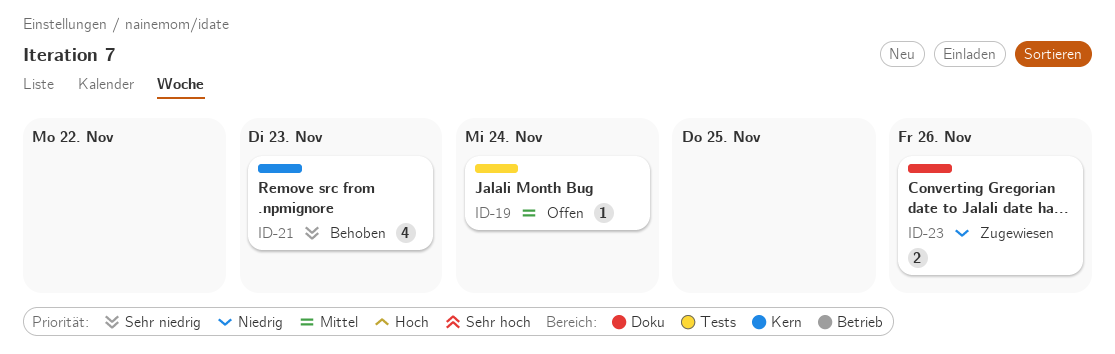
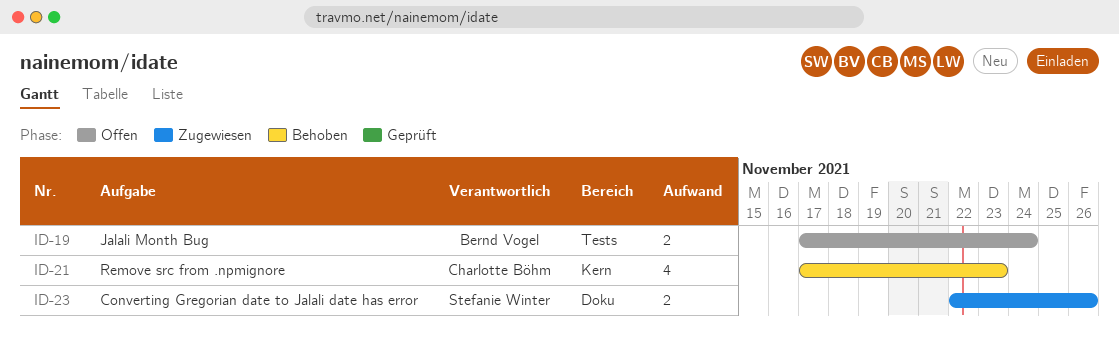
ID-19, estimate: 1 -> 2

